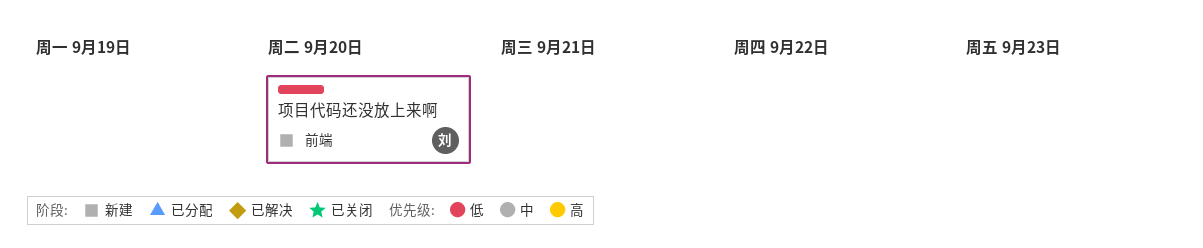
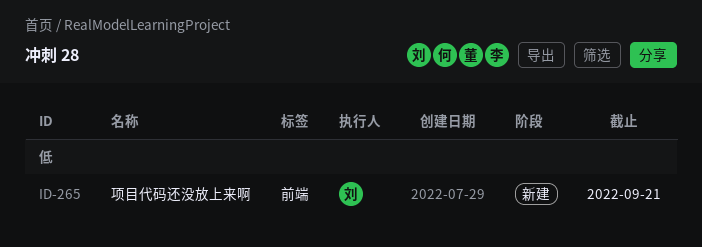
项目代码还没放上来啊, due: Sep 20 -> Sep 21

